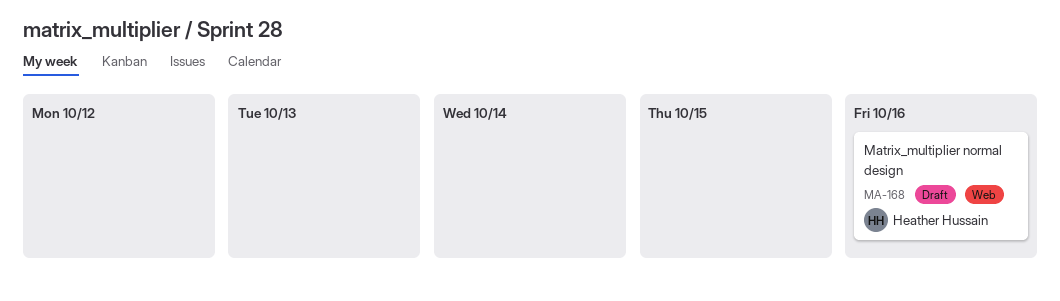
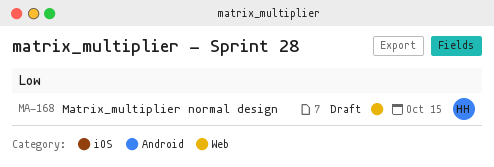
MA-168, due: Oct 16 -> Oct 15

